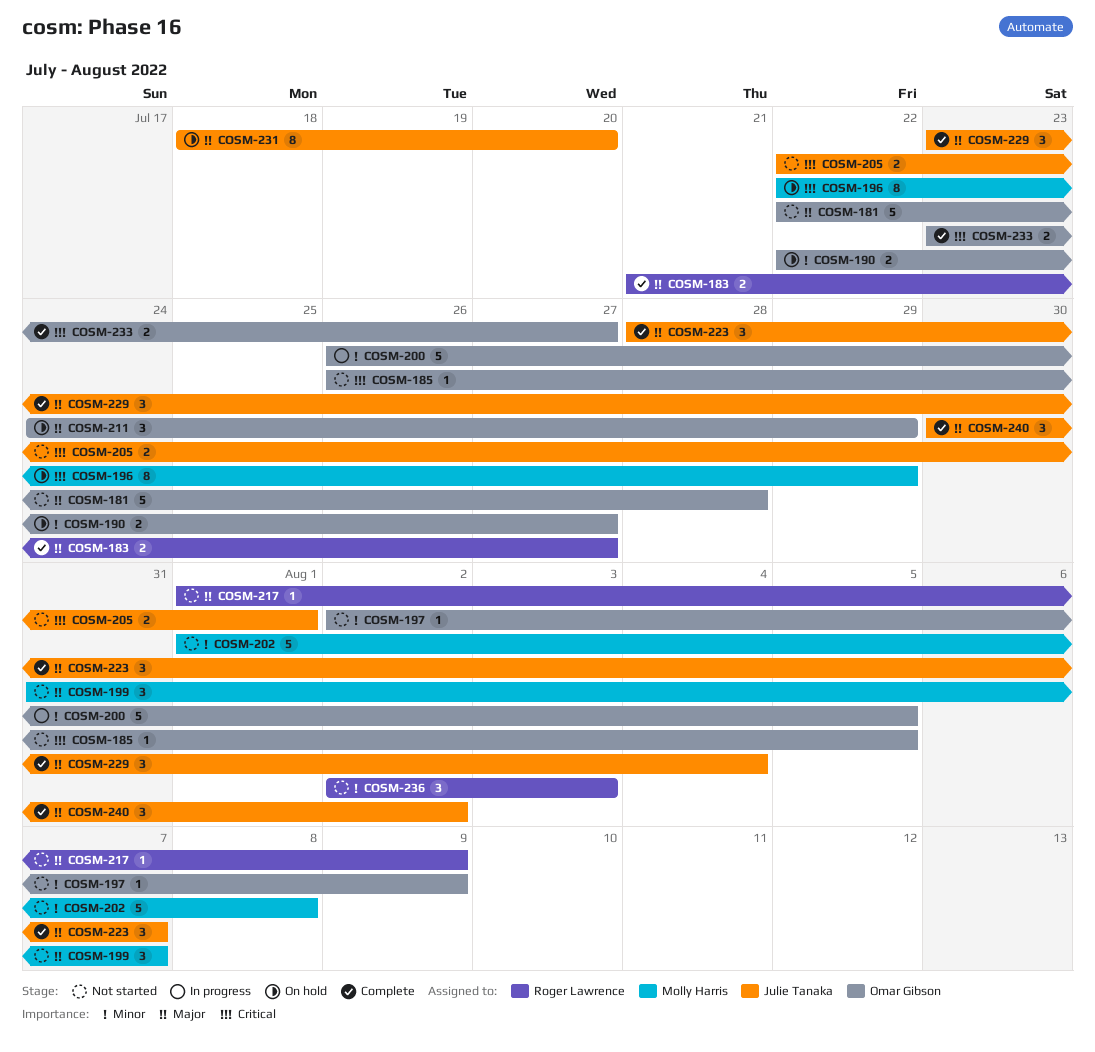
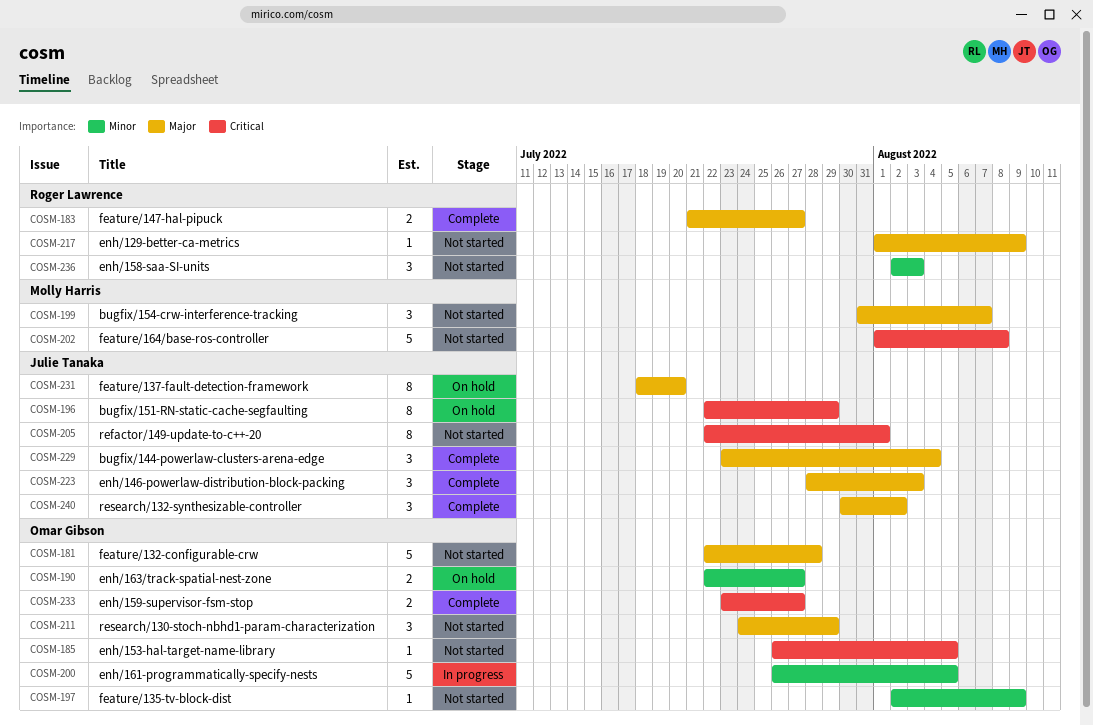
COSM-196, owner: Molly Harris -> Julie Tanaka
COSM-202, priority: Minor -> Critical
COSM-205, estimate: 2 -> 8
COSM-211, status: On hold -> Not started
COSM-223, due: Aug 7 -> Aug 3

